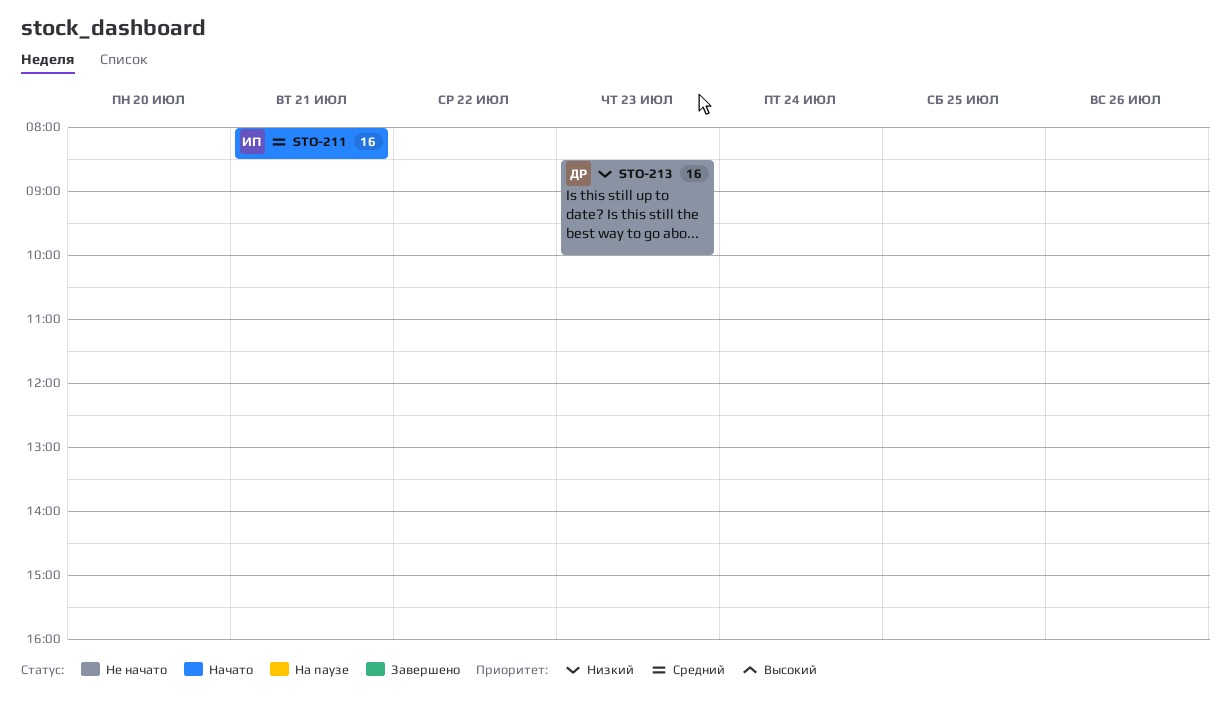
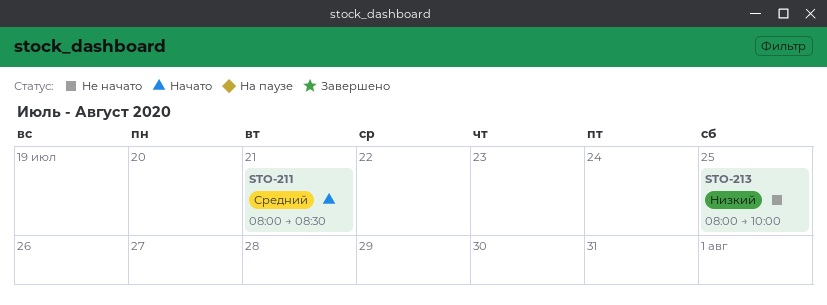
STO-213, day: Jul 23 -> Jul 25
STO-213, begins: 08:30 -> 08:00

